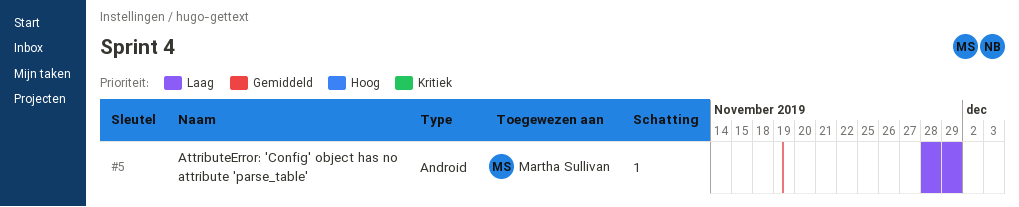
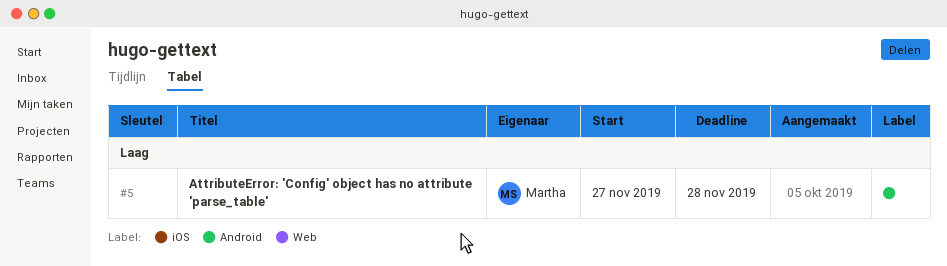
#5, start: Nov 28 -> Nov 27
#5, due: Nov 29 -> Nov 28

